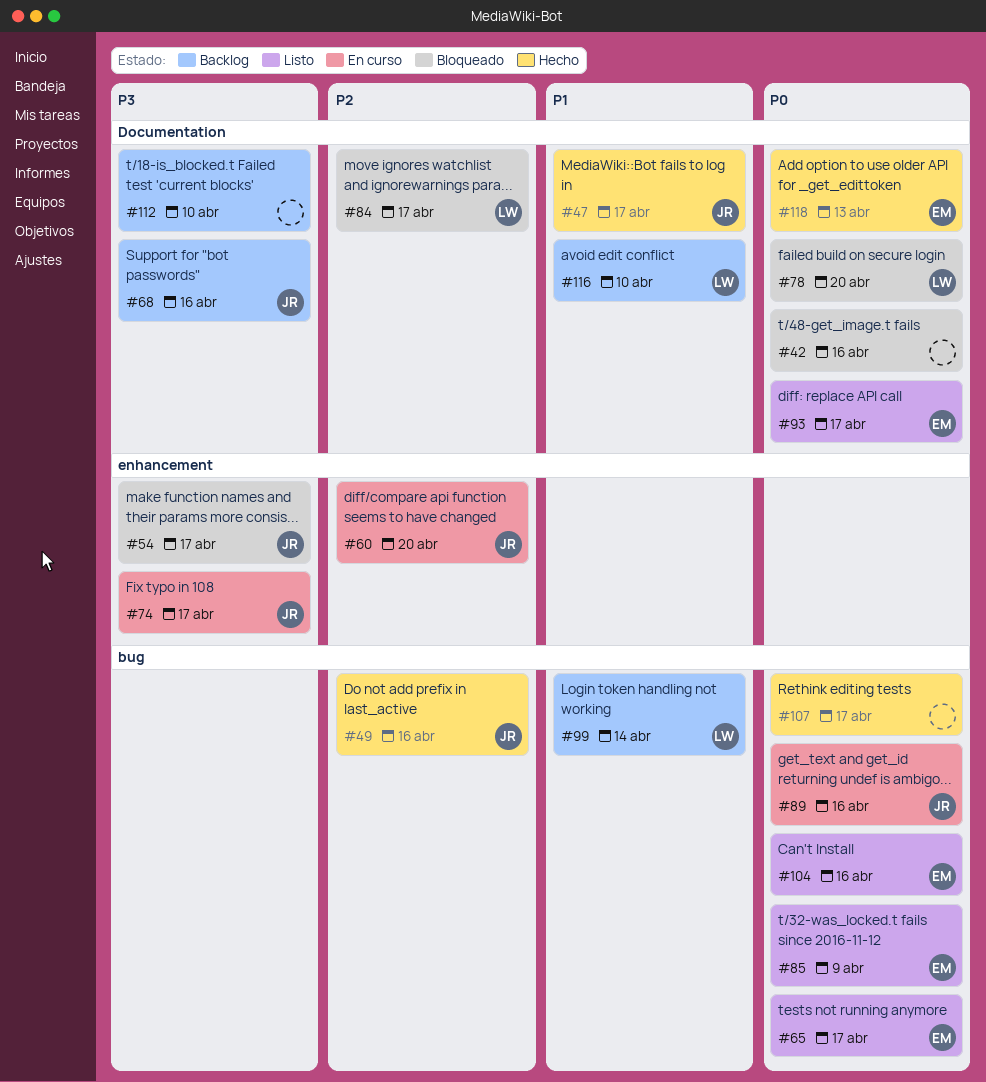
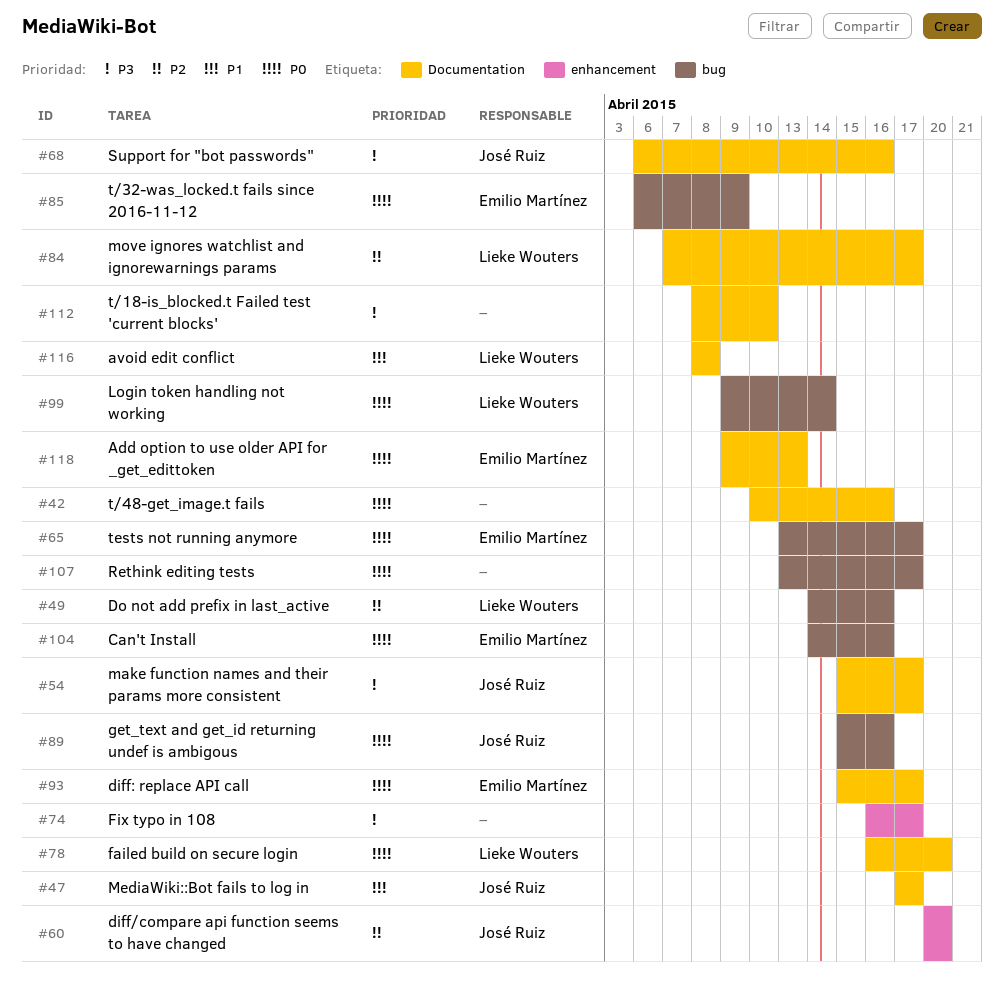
#49, owner: José Ruiz -> Lieke Wouters
#54, label: enhancement -> Documentation
#74, owner: José Ruiz -> none
#99, priority: P1 -> P0
#116, due: Apr 10 -> Apr 8

